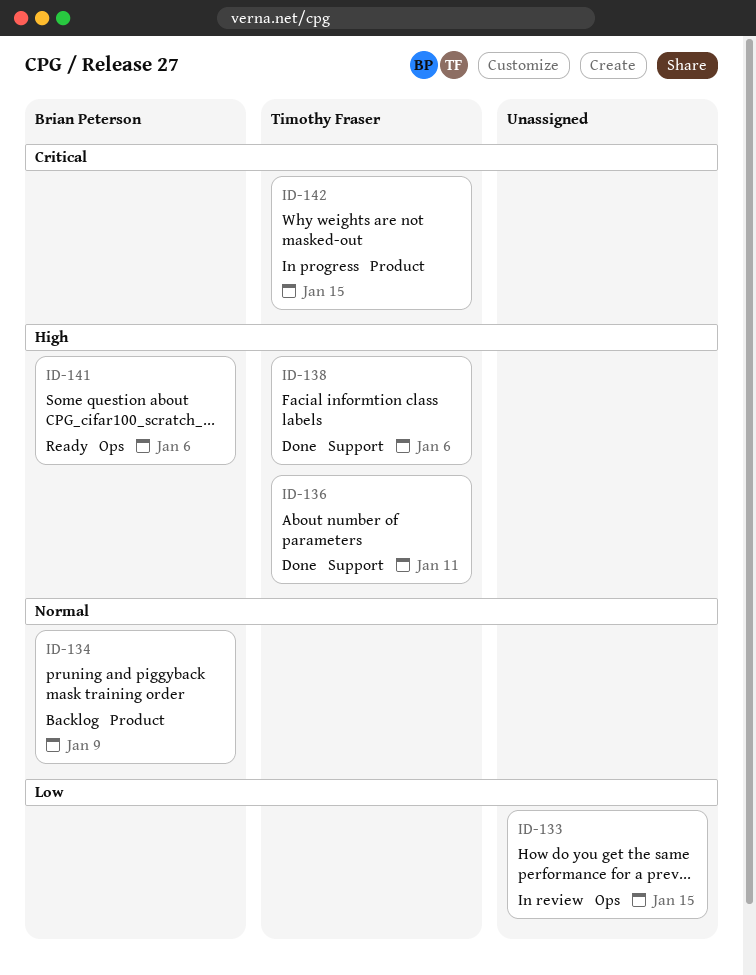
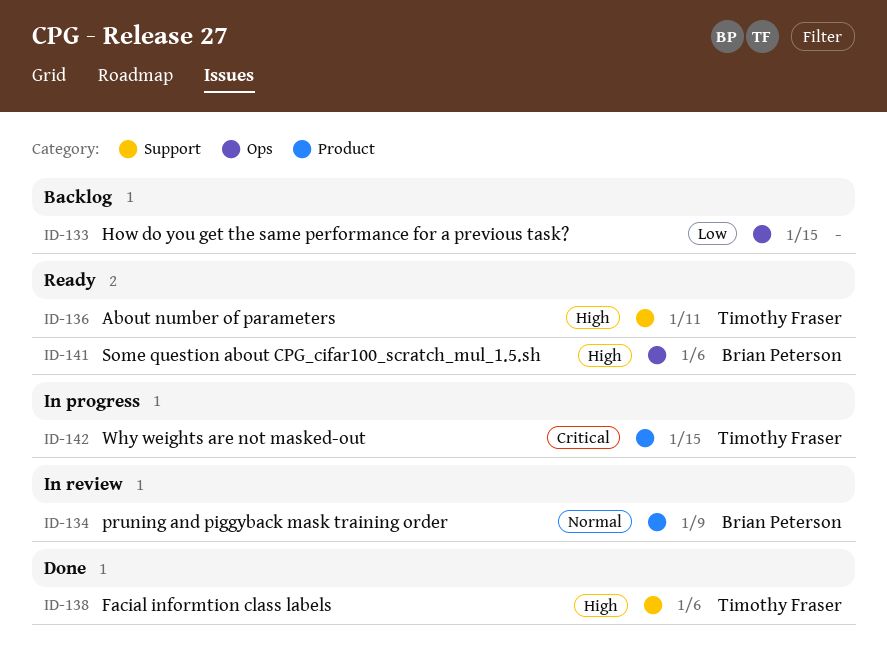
ID-133, status: In review -> Backlog
ID-134, status: Backlog -> In review
ID-136, status: Done -> Ready

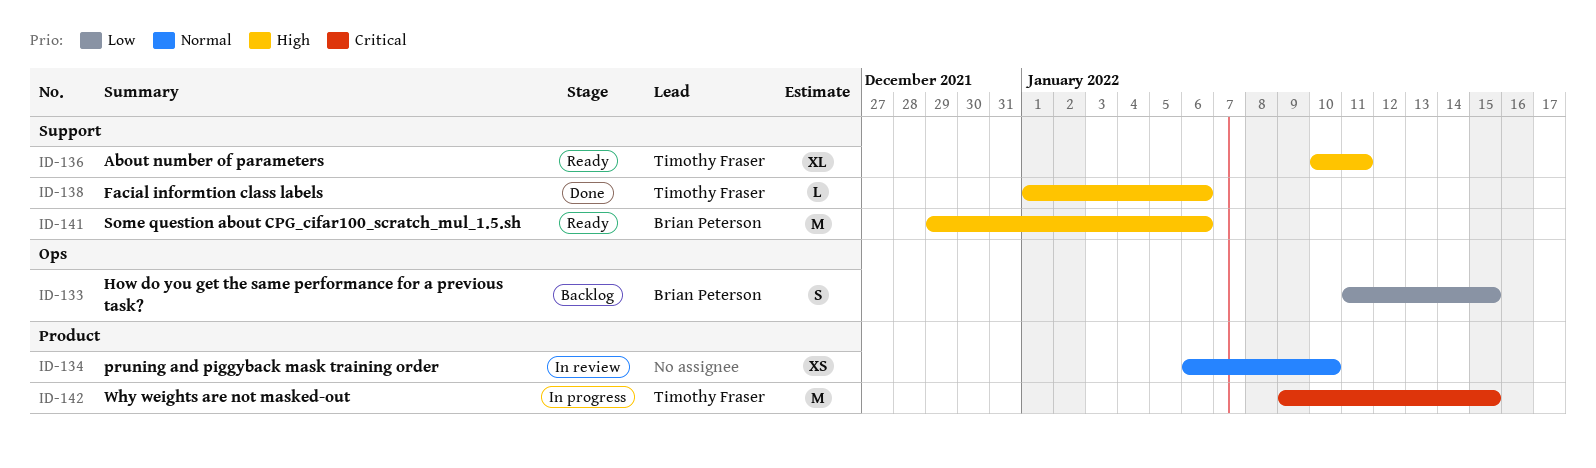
ID-133, owner: none -> Brian Peterson
ID-134, owner: Brian Peterson -> none
ID-134, due: Jan 9 -> Jan 10
ID-141, label: Ops -> Support

